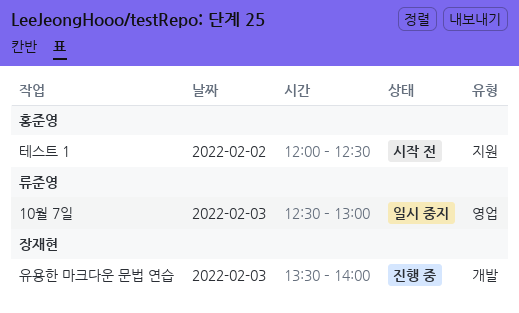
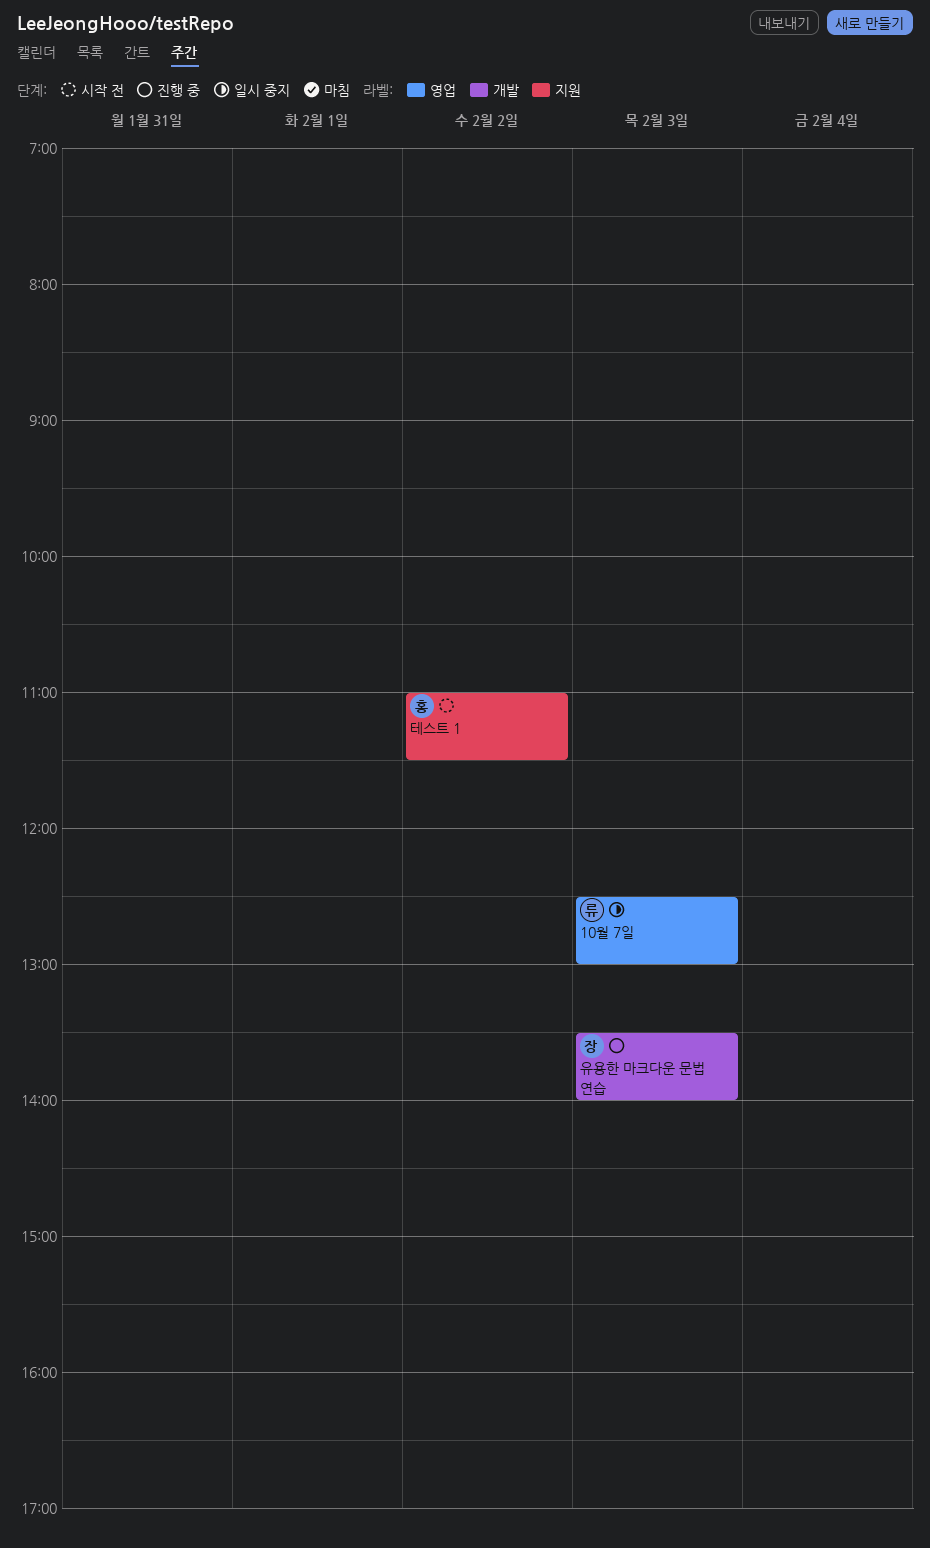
테스트 1, begins: 12:00 -> 11:00
테스트 1, ends: 12:30 -> 11:30

